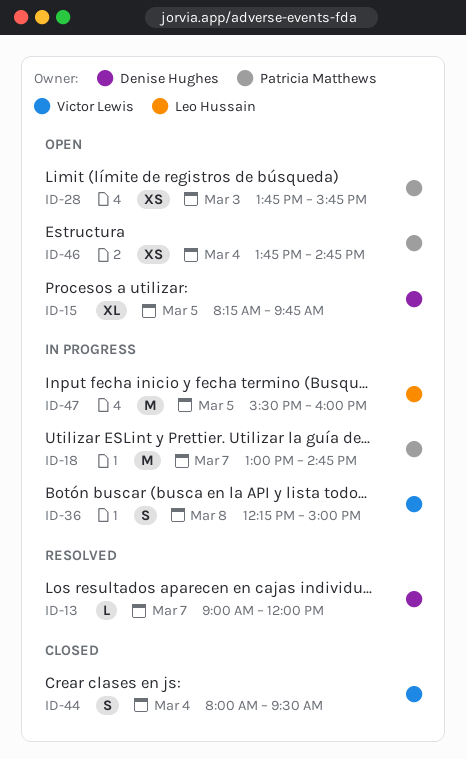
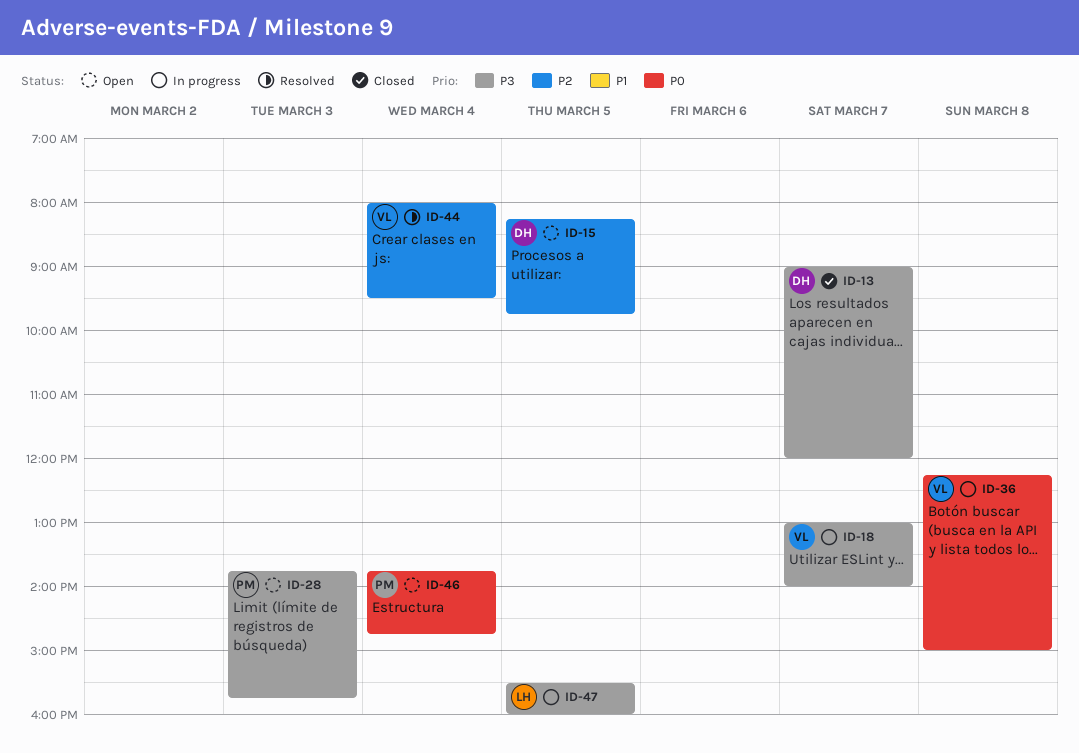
ID-13, status: Resolved -> Closed
ID-18, owner: Patricia Matthews -> Victor Lewis
ID-18, ends: 14:45 -> 14:00
ID-44, status: Closed -> Resolved

